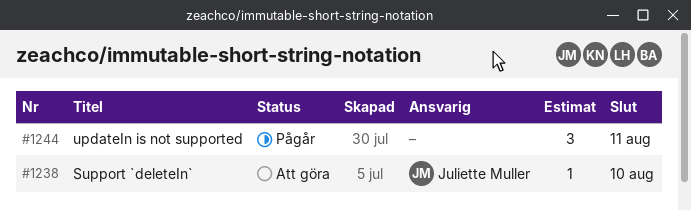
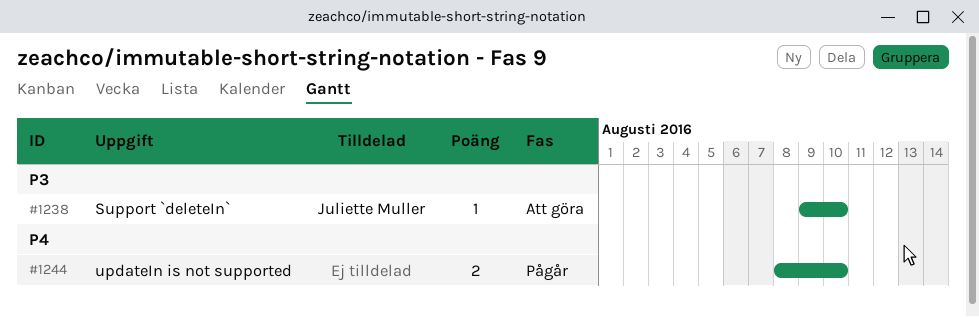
#1244, estimate: 3 -> 2
#1244, due: Aug 11 -> Aug 10

